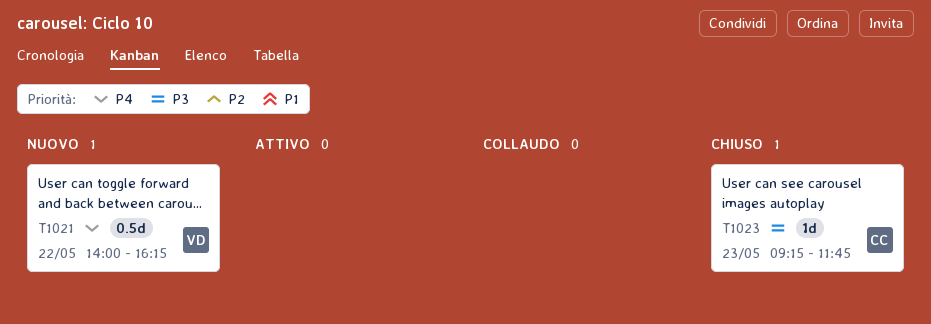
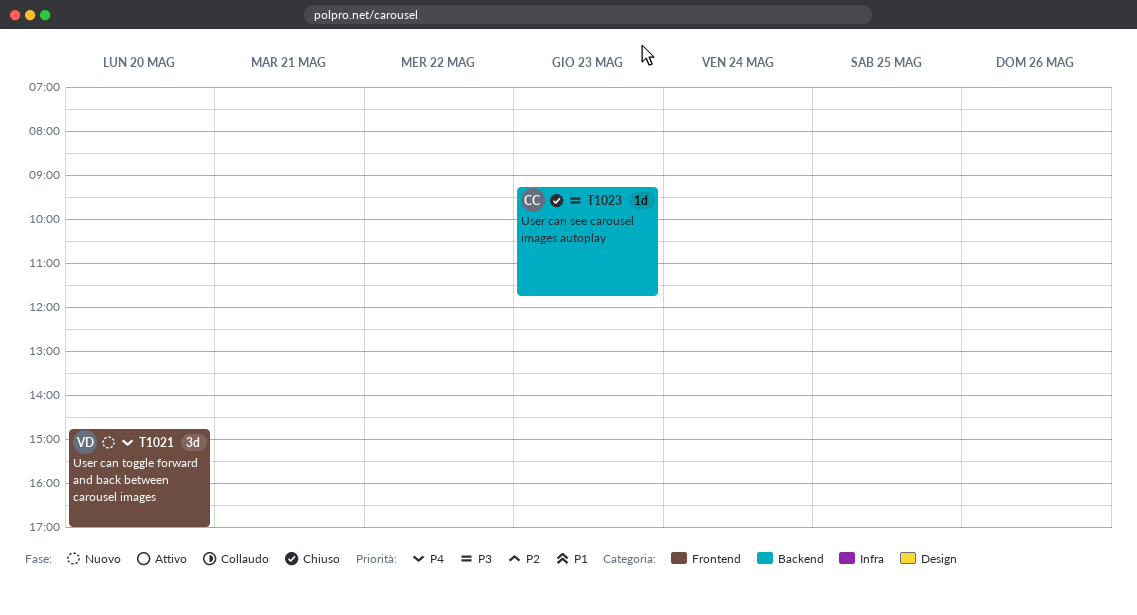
T1021, estimate: 0.5d -> 3d
T1021, day: May 22 -> May 20
T1021, begins: 14:00 -> 14:45
T1021, ends: 16:15 -> 17:00

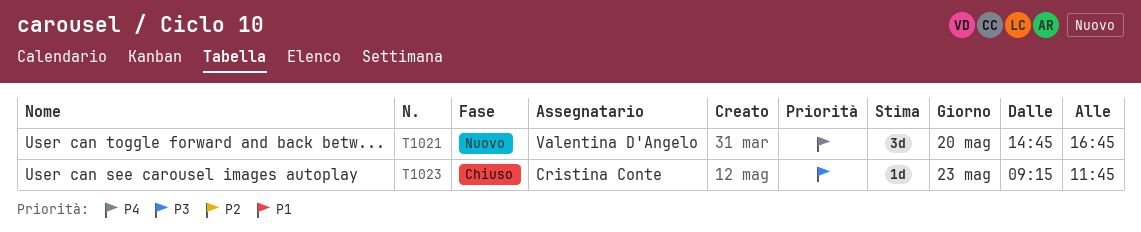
T1021, ends: 17:00 -> 16:45

